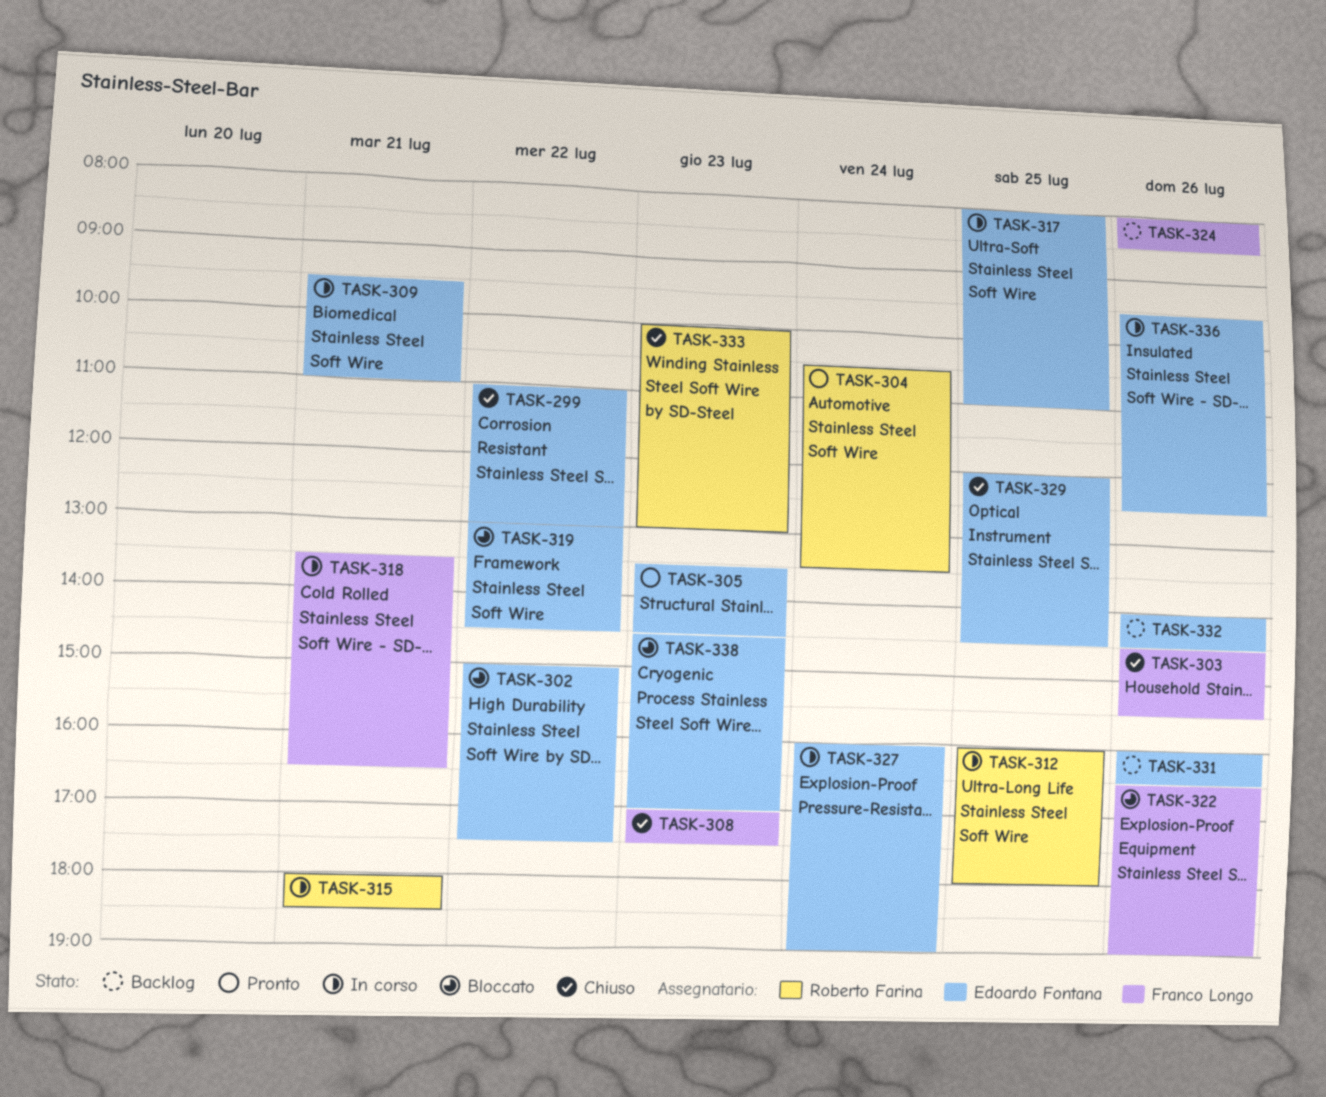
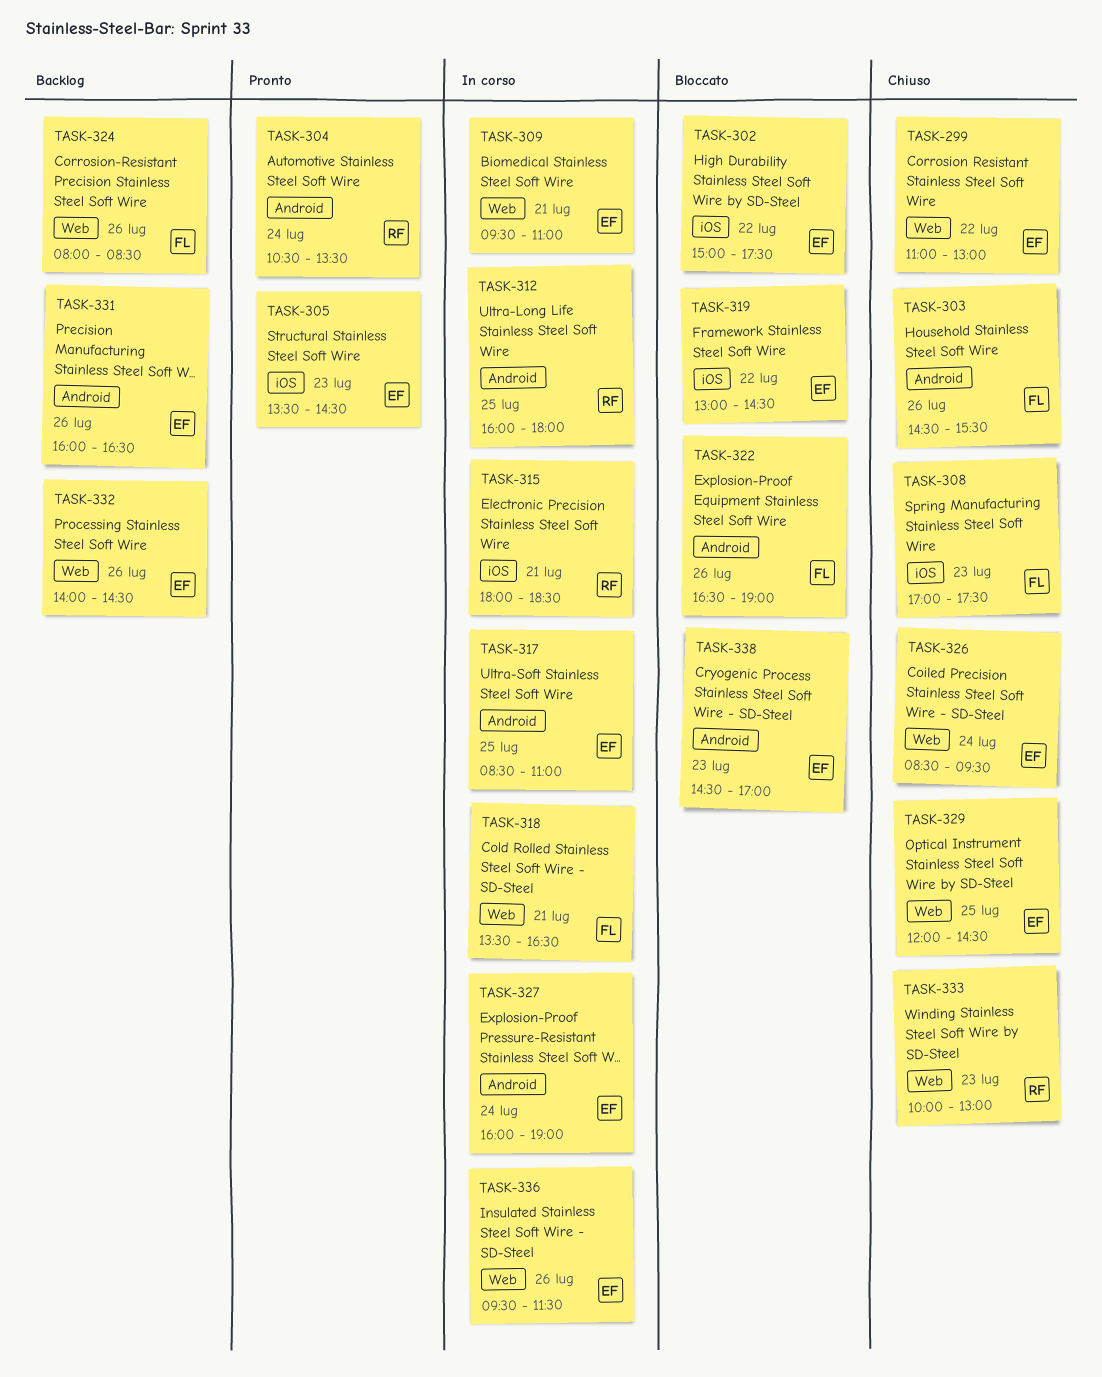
TASK-317, begins: 08:00 -> 08:30
TASK-326: none -> present
TASK-336, ends: 12:30 -> 11:30

